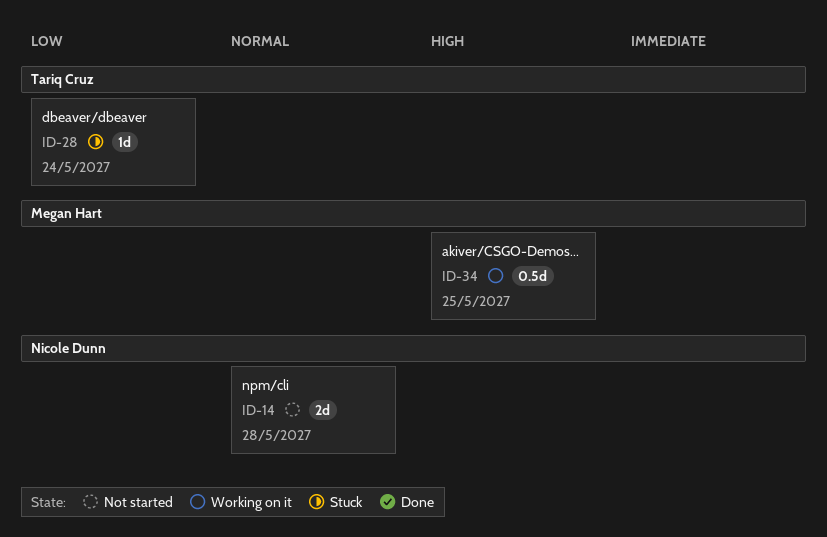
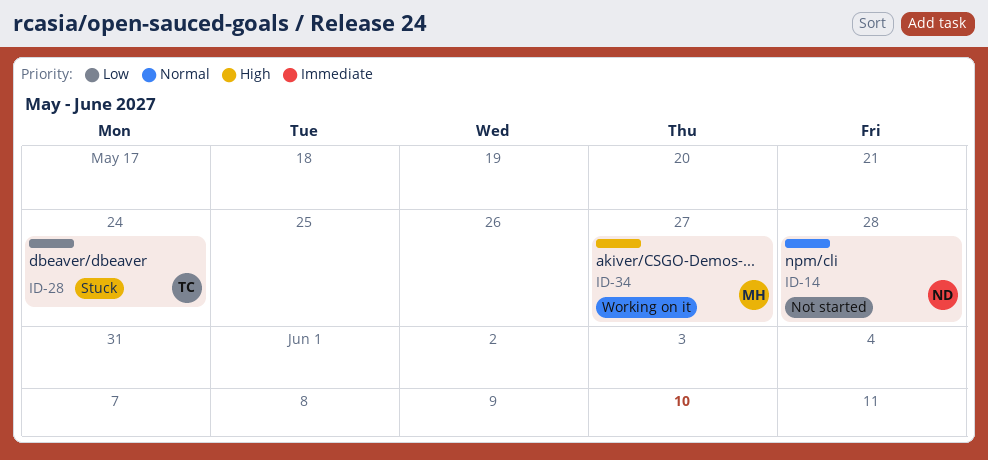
ID-34, due: May 25 -> May 27

